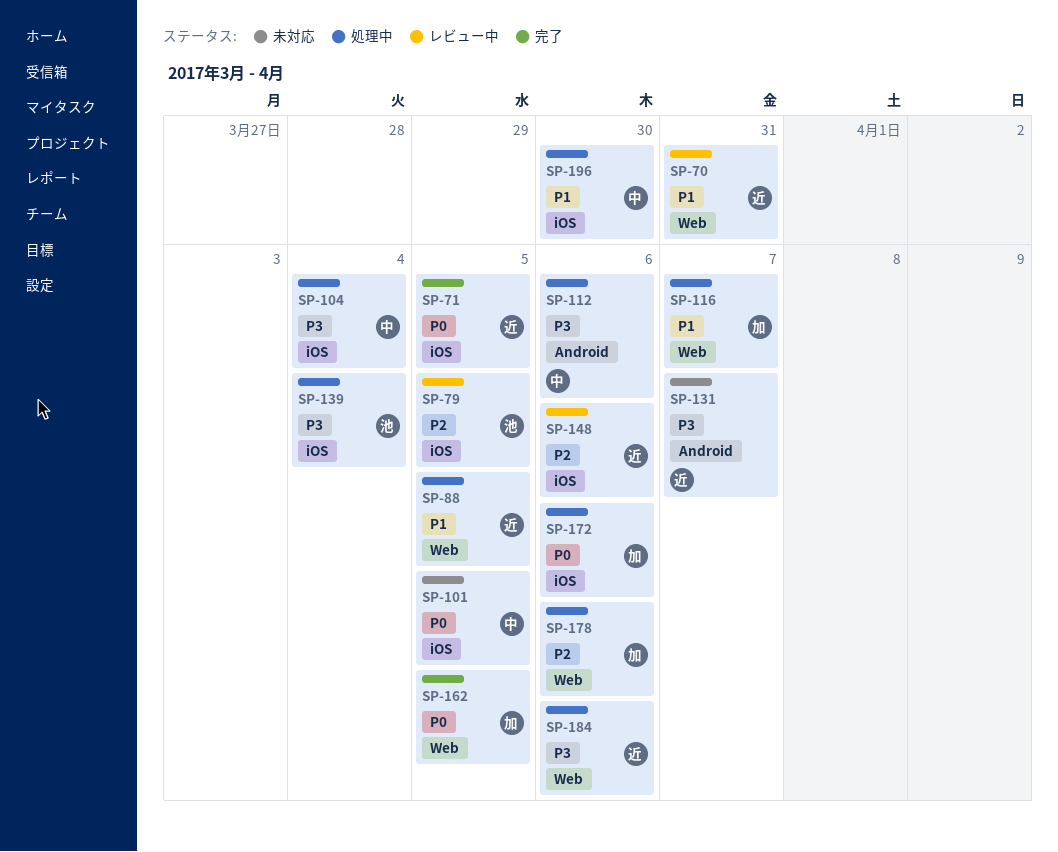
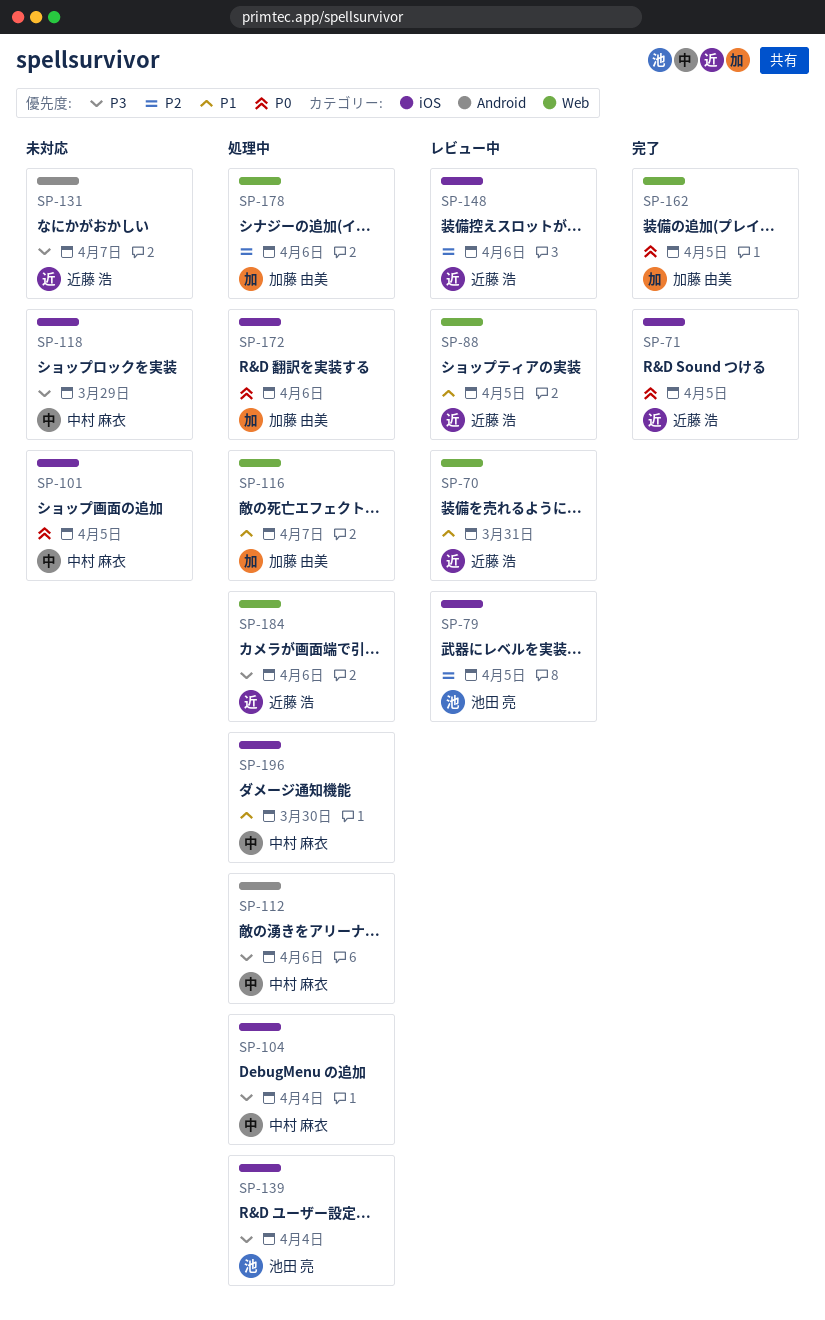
SP-88, status: 処理中 -> レビュー中
SP-118: none -> present

